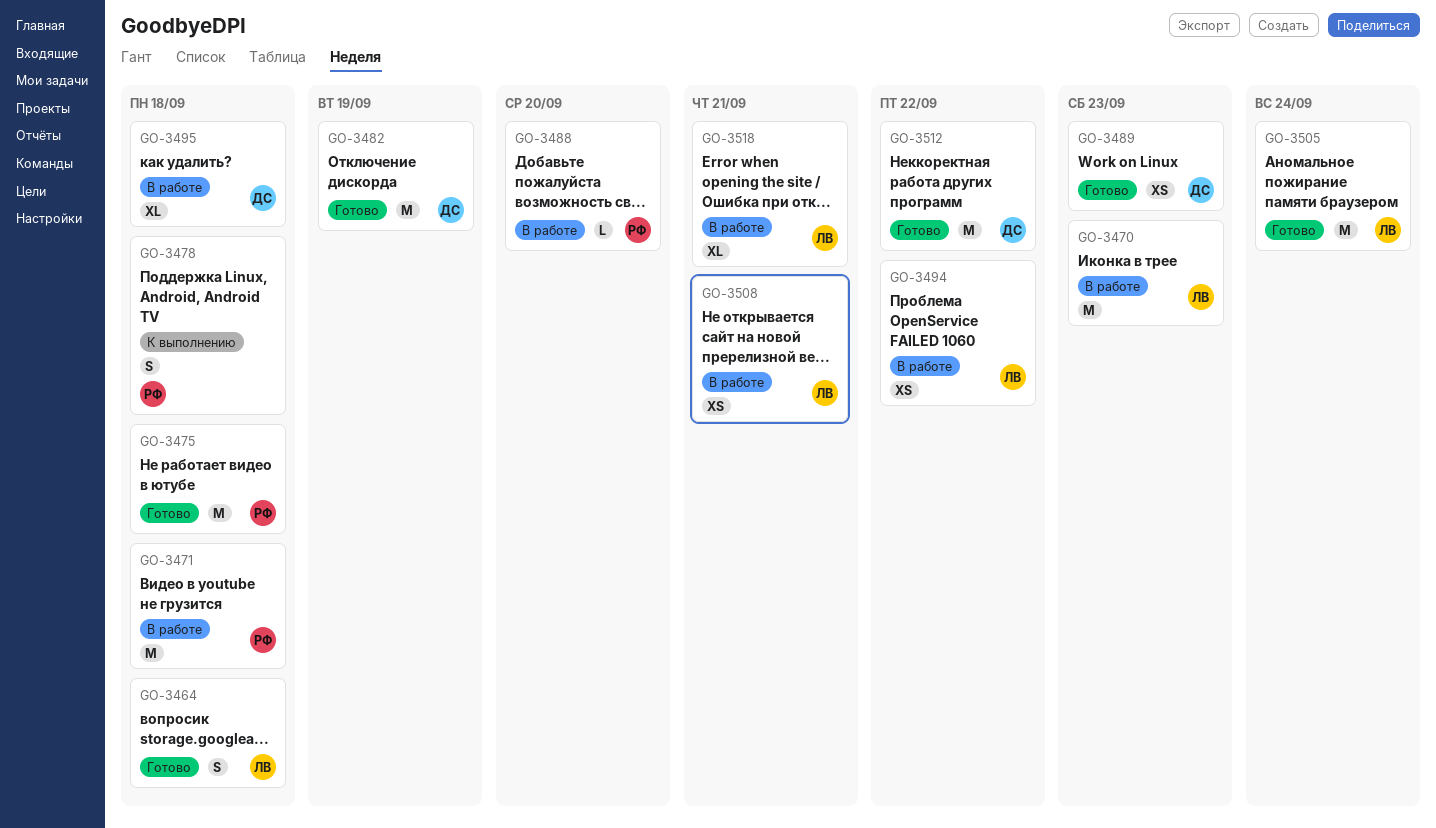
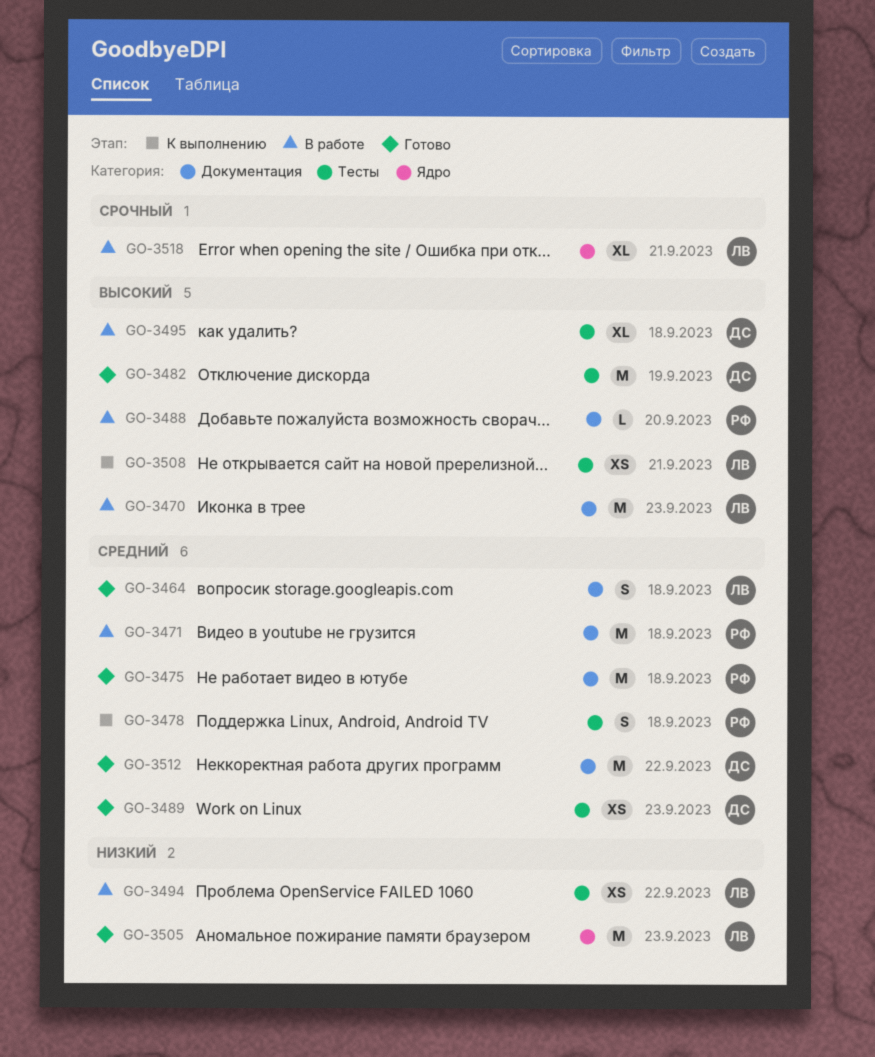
GO-3505, due: Sep 24 -> Sep 23
GO-3508, status: В работе -> К выполнению

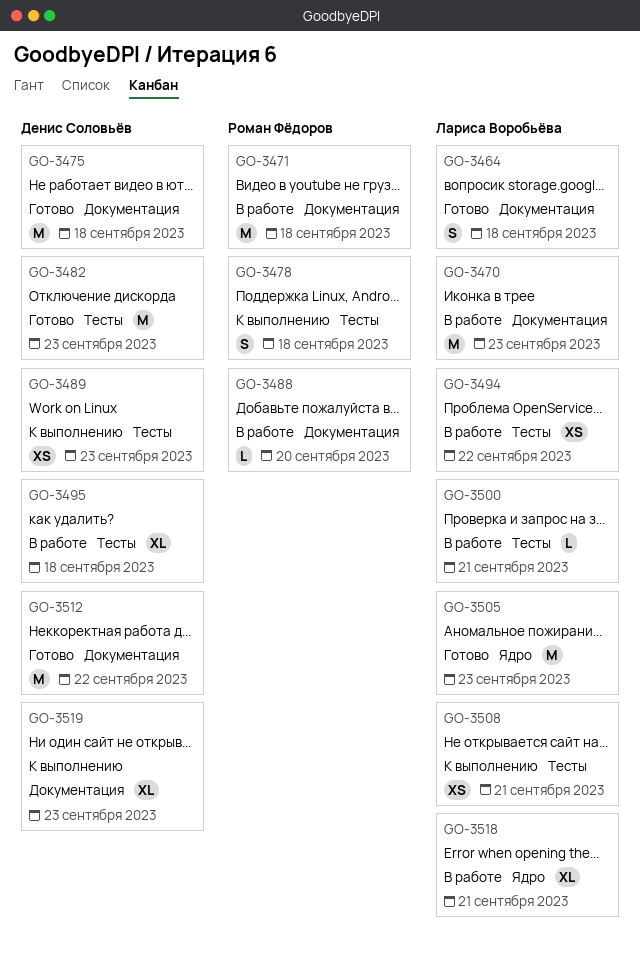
GO-3475, owner: Роман Фёдоров -> Денис Соловьёв
GO-3482, due: Sep 19 -> Sep 23
GO-3489, status: Готово -> К выполнению
GO-3500: none -> present
GO-3519: none -> present

